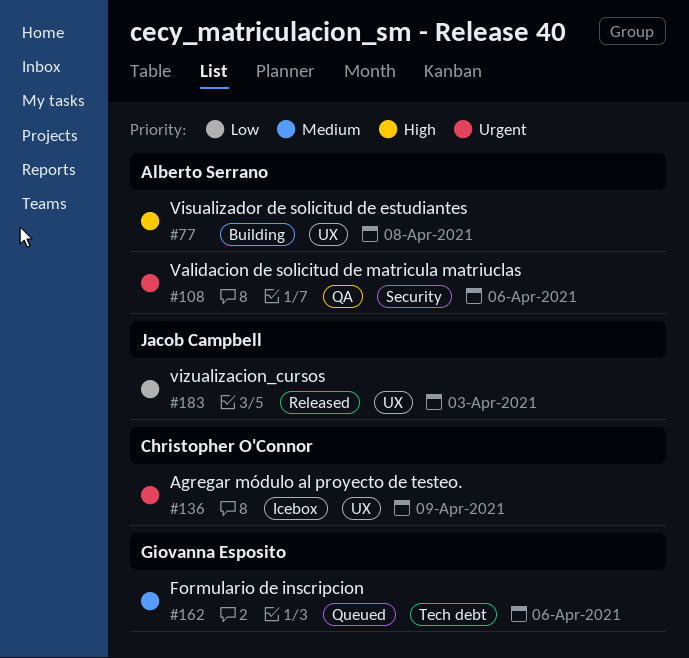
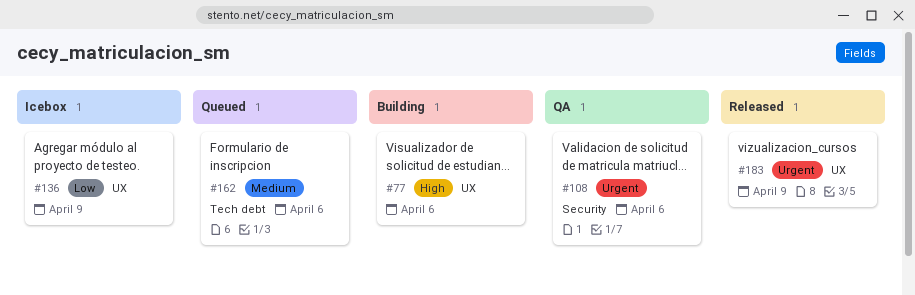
#77, due: Apr 8 -> Apr 6
#136, priority: Urgent -> Low
#183, priority: Low -> Urgent
#183, due: Apr 3 -> Apr 9

